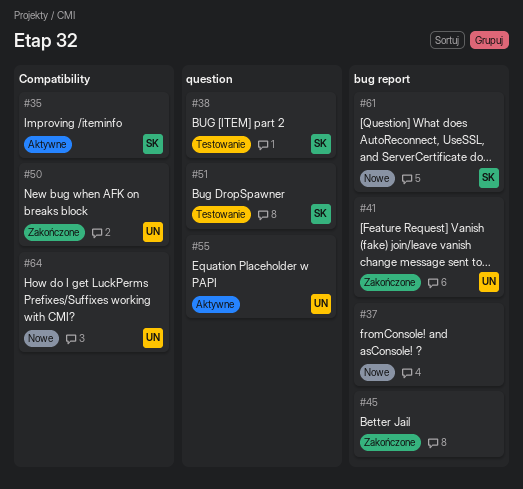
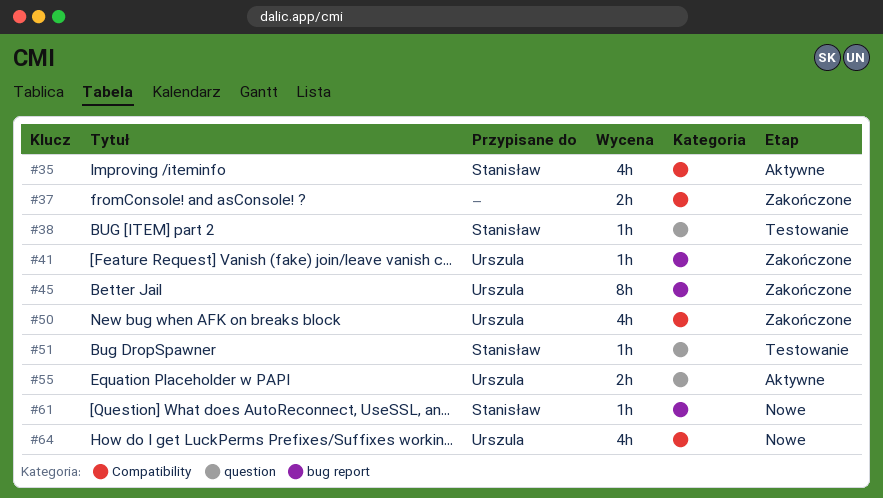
#37, status: Nowe -> Zakończone
#37, label: bug report -> Compatibility
#45, owner: none -> Urszula

